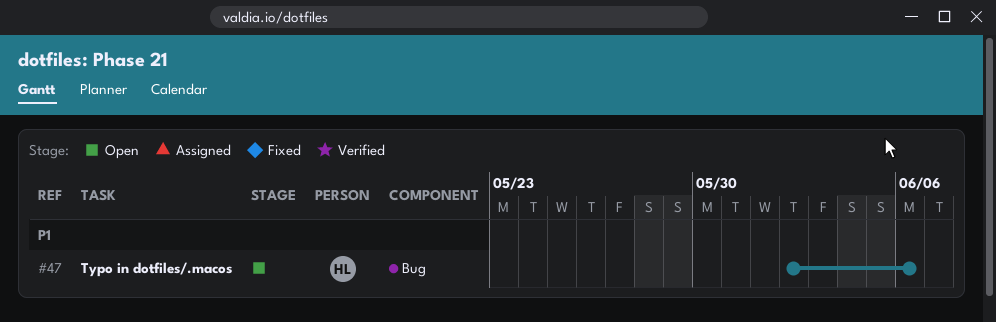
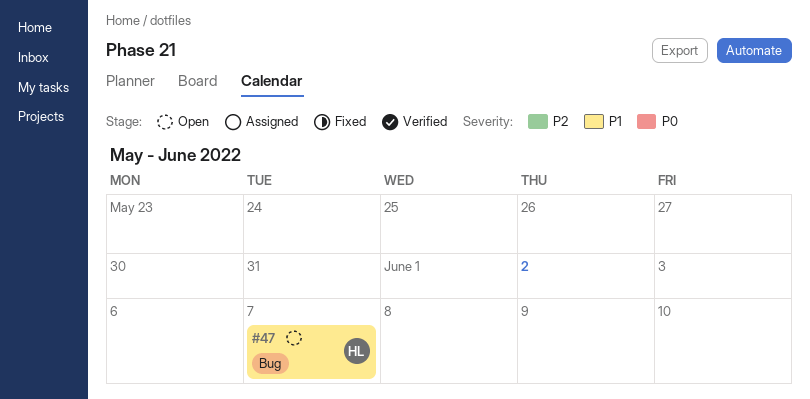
#47, due: Jun 6 -> Jun 7

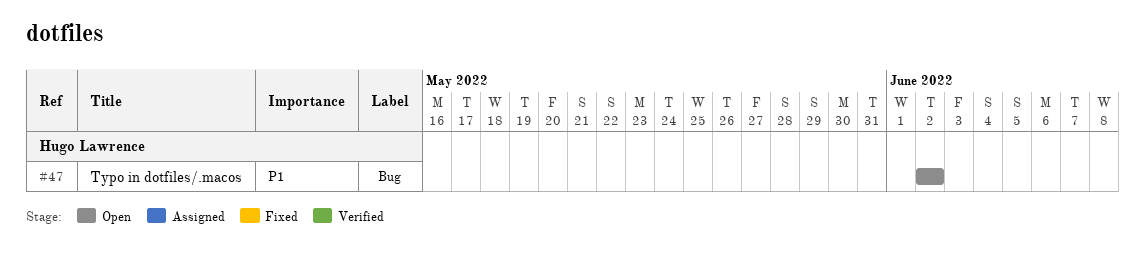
#47, due: Jun 7 -> Jun 2

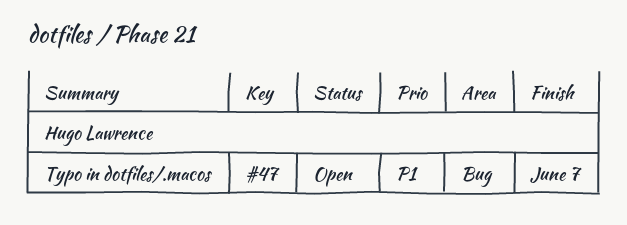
#47, due: Jun 2 -> Jun 7

